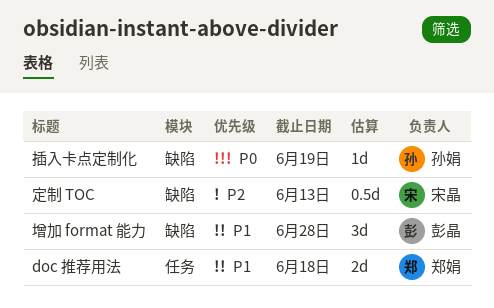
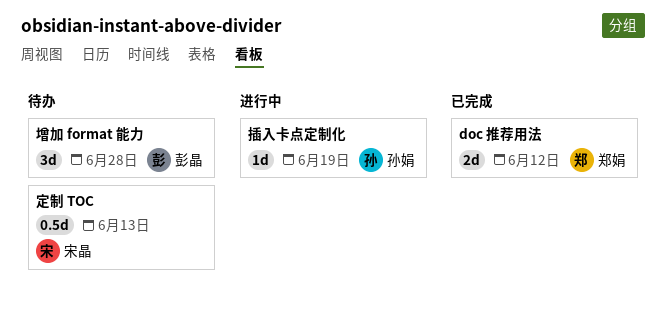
doc 推荐用法, due: Jun 18 -> Jun 12

